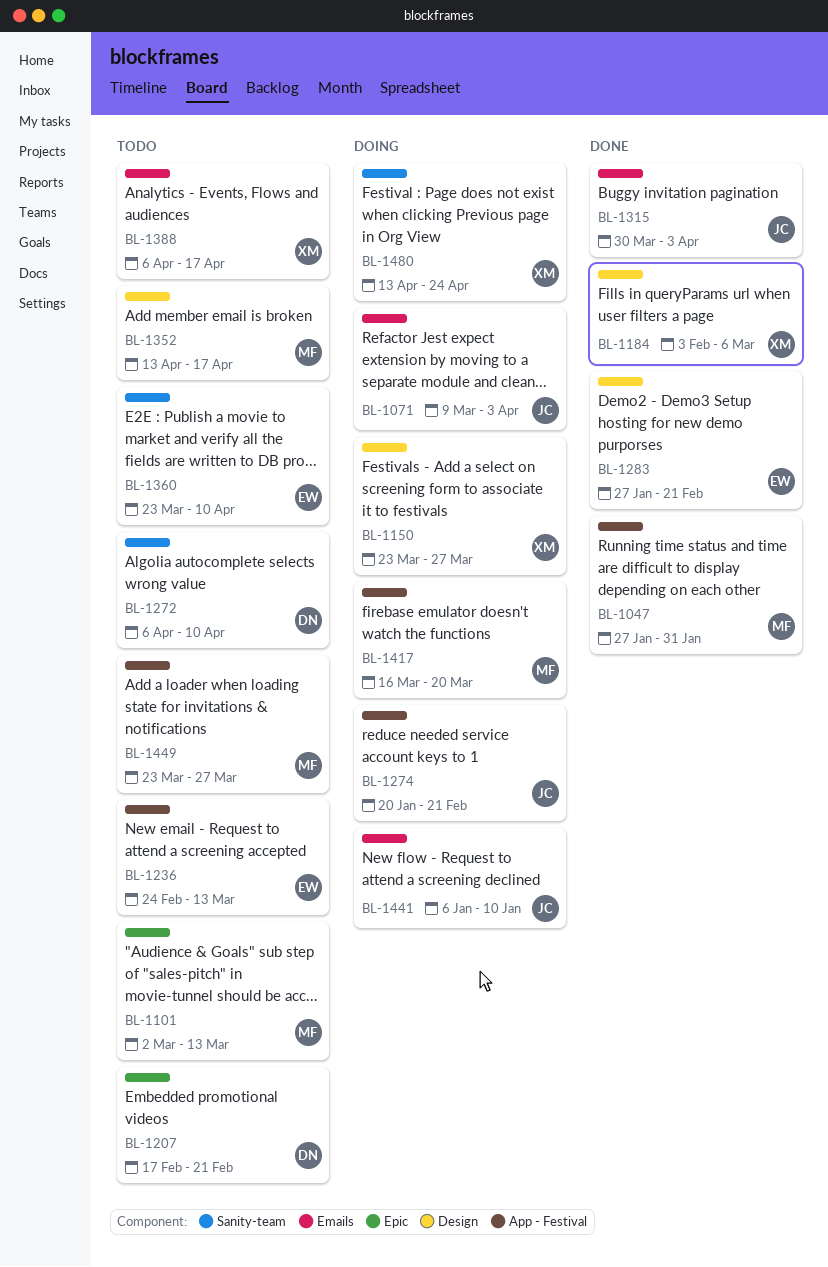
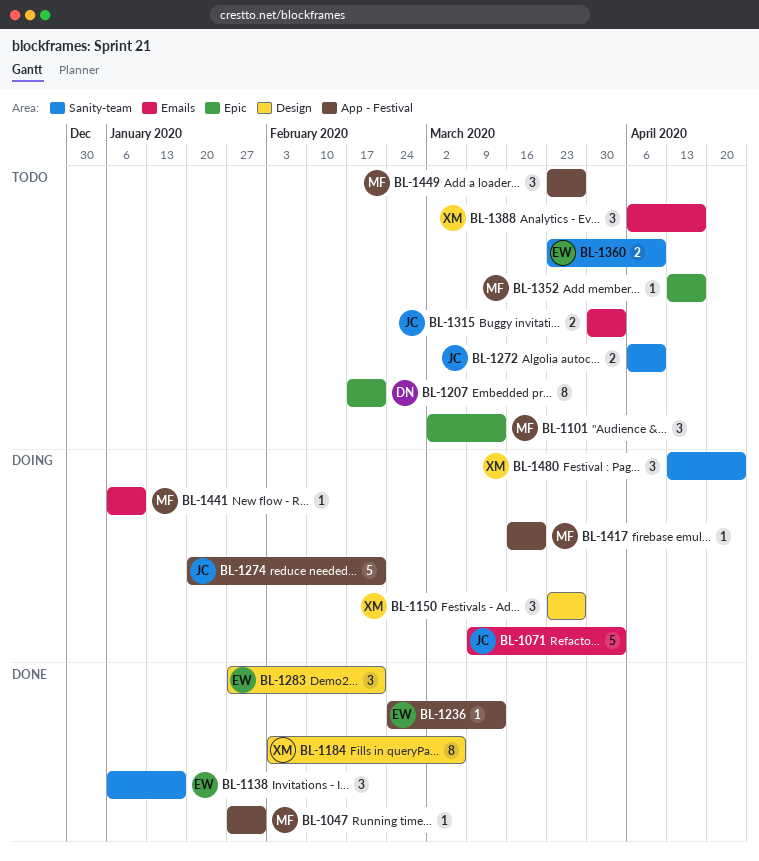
BL-1138: none -> present
BL-1236, status: Todo -> Done
BL-1272, owner: DN -> JC
BL-1315, status: Done -> Todo
BL-1352, label: Design -> Epic
BL-1441, owner: JC -> MF

